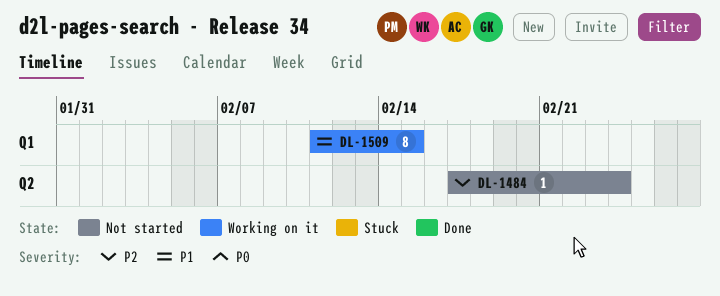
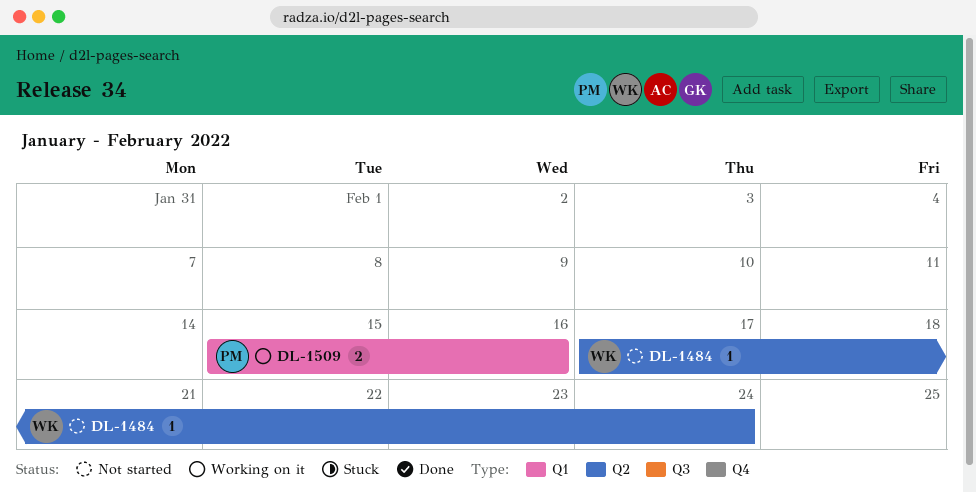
DL-1509, estimate: 8 -> 2
DL-1509, start: Feb 11 -> Feb 15
DL-1509, due: Feb 15 -> Feb 16

